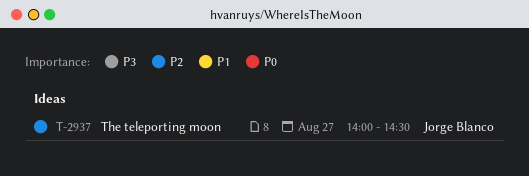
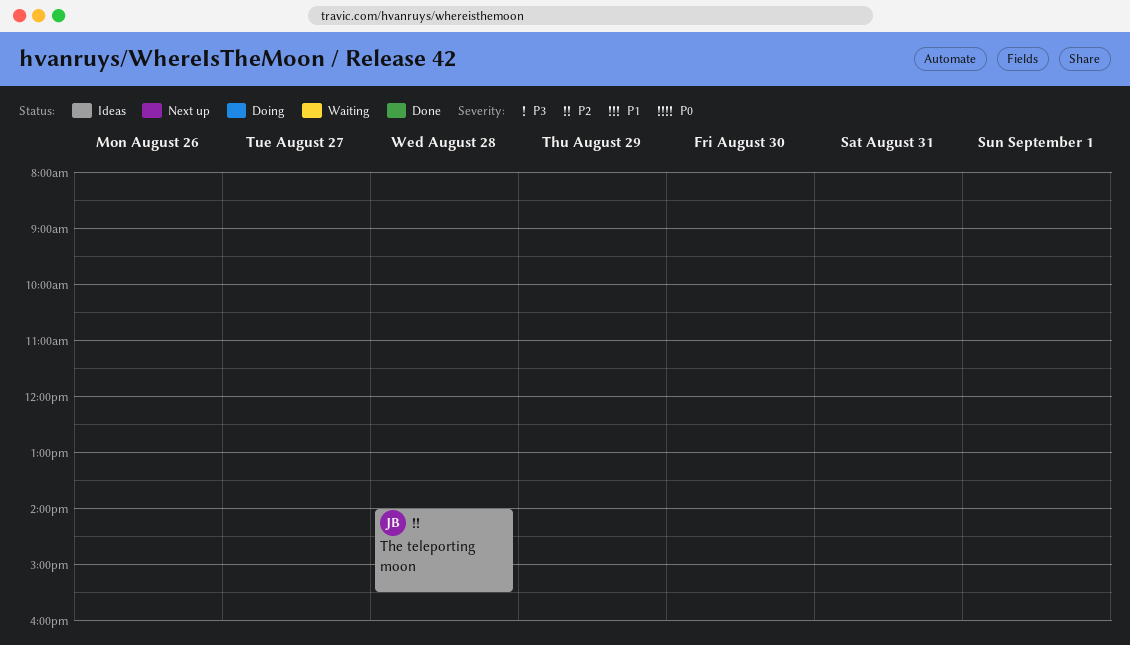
The teleporting moon, day: Aug 27 -> Aug 28
The teleporting moon, ends: 14:30 -> 15:30

